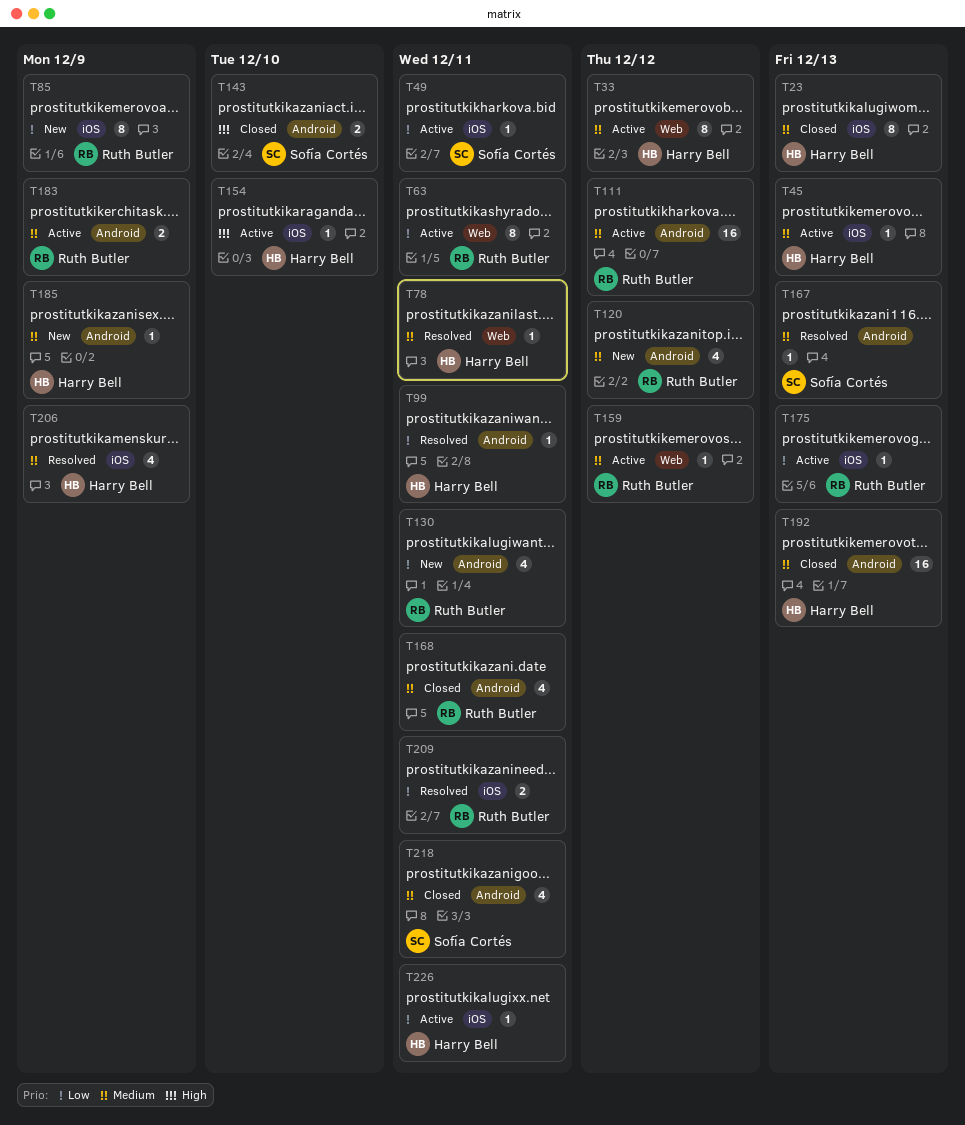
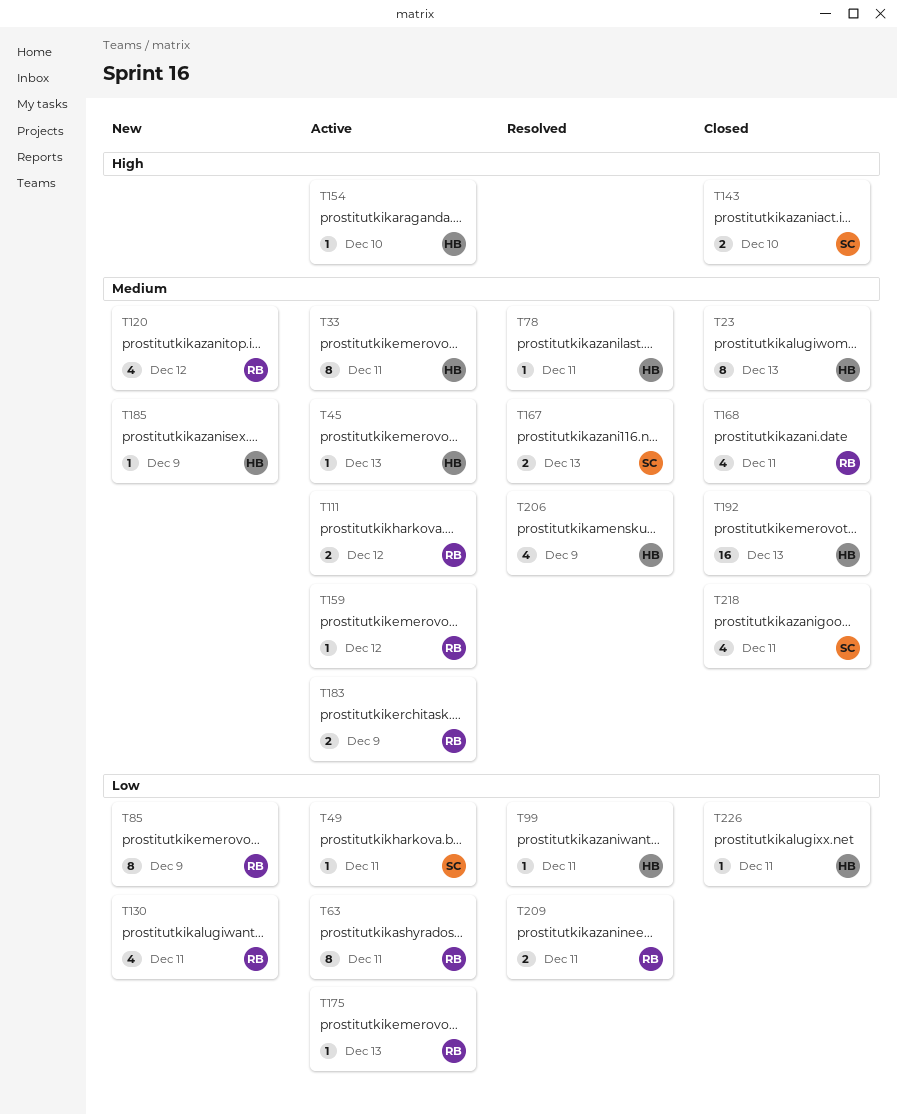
T33, due: Dec 12 -> Dec 11
T111, estimate: 16 -> 2
T167, estimate: 1 -> 2
T226, status: Active -> Closed

